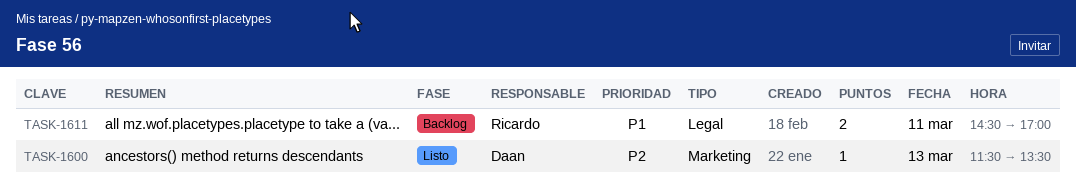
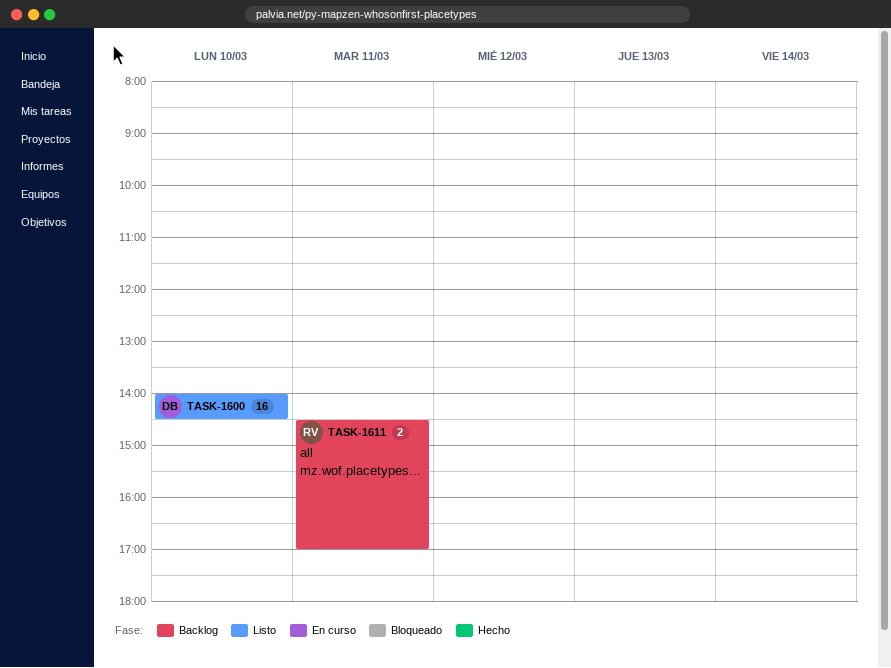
TASK-1600, estimate: 1 -> 16
TASK-1600, day: Mar 13 -> Mar 10
TASK-1600, begins: 11:30 -> 14:00
TASK-1600, ends: 13:30 -> 14:30

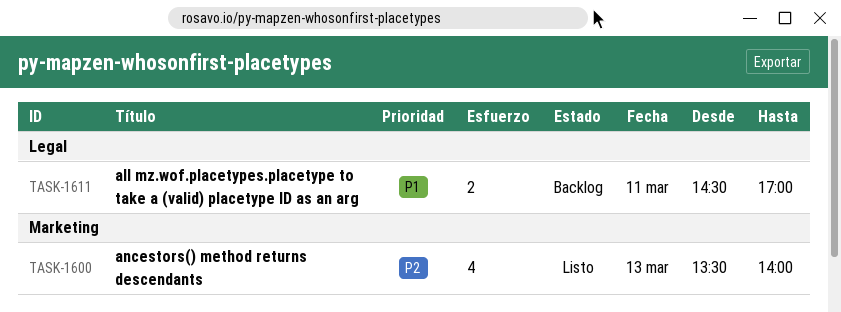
TASK-1600, estimate: 16 -> 4
TASK-1600, day: Mar 10 -> Mar 13
TASK-1600, begins: 14:00 -> 13:30
TASK-1600, ends: 14:30 -> 14:00

